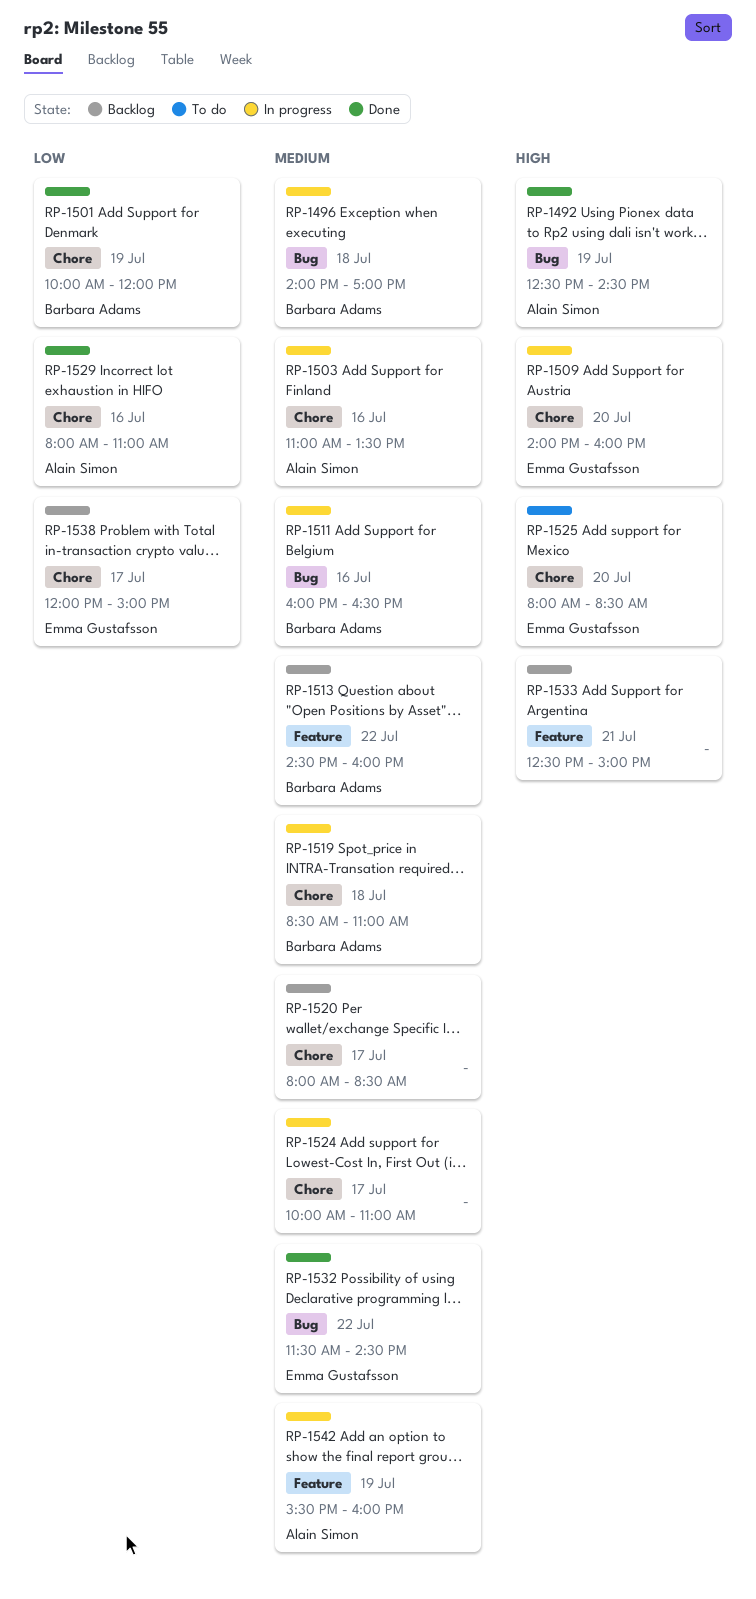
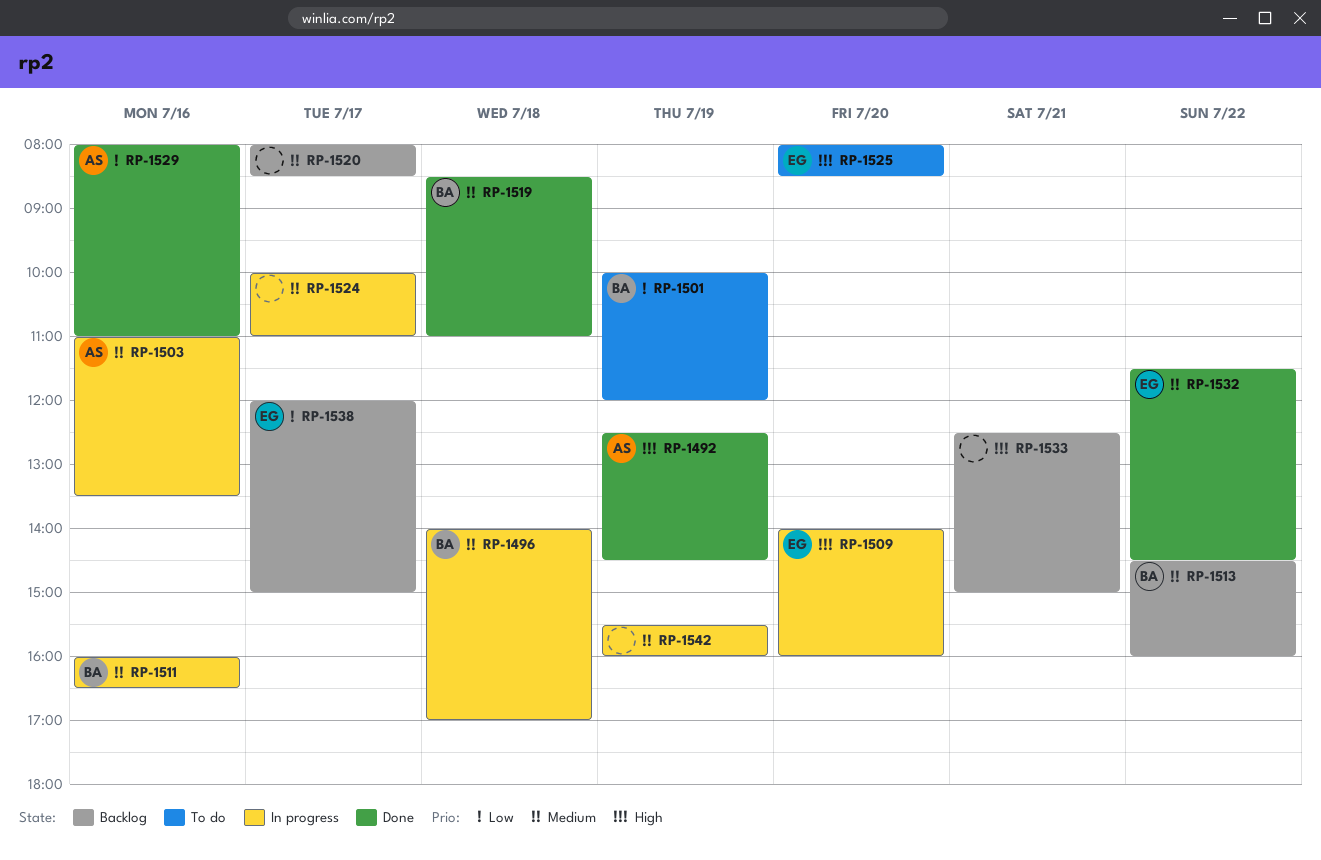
RP-1501, status: Done -> To do
RP-1519, status: In progress -> Done
RP-1542, owner: Alain Simon -> none

